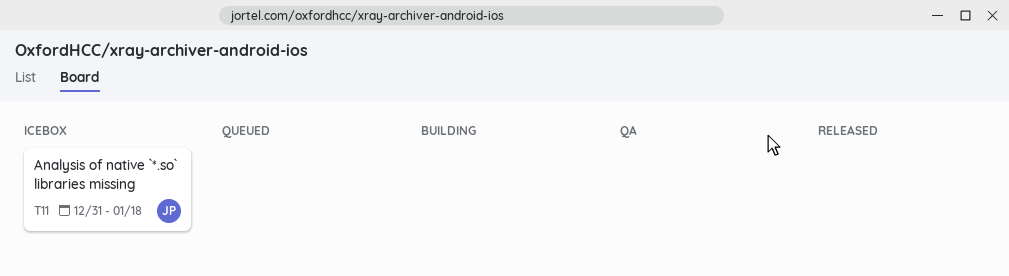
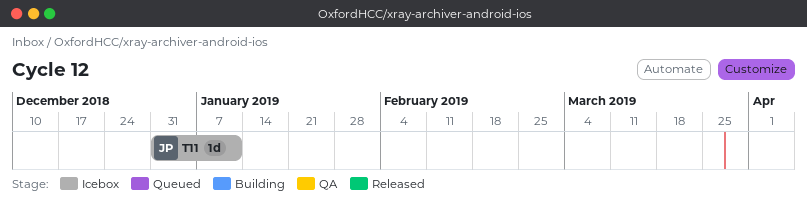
T11, due: Jan 18 -> Jan 11

